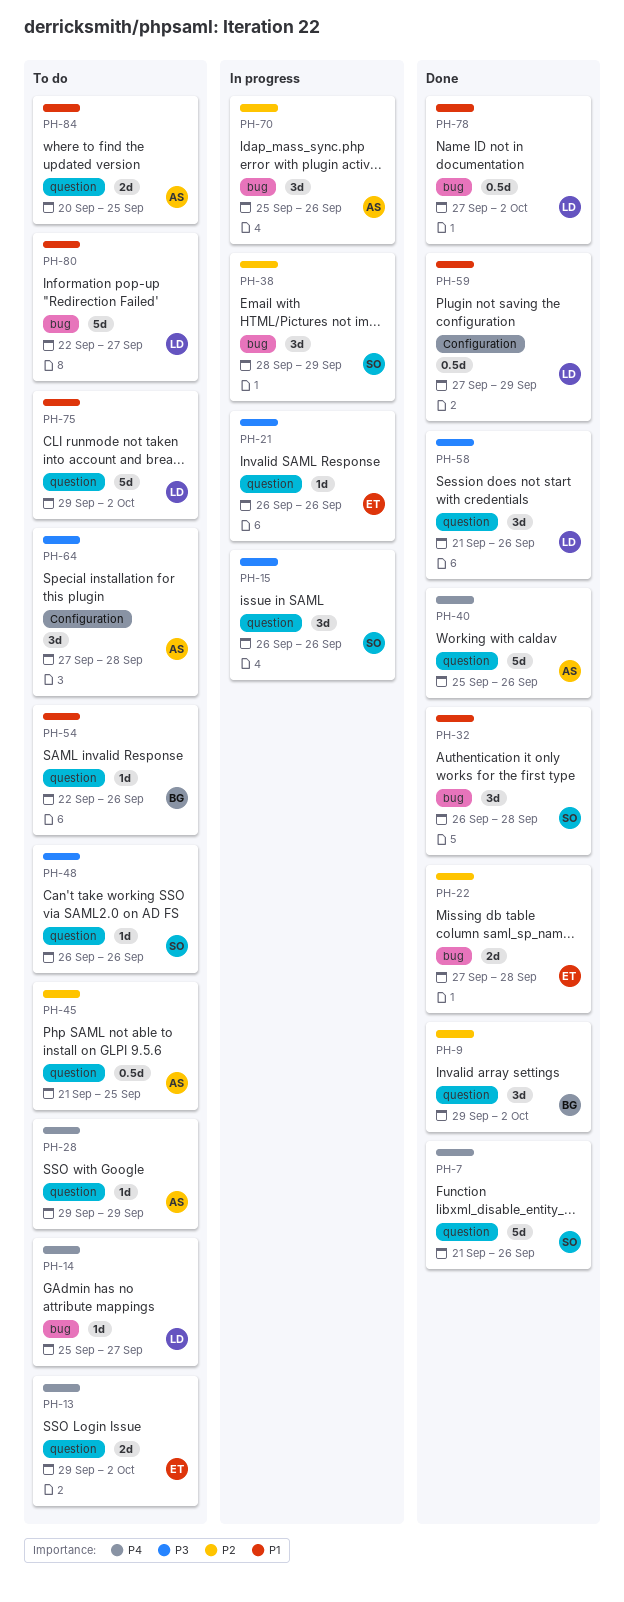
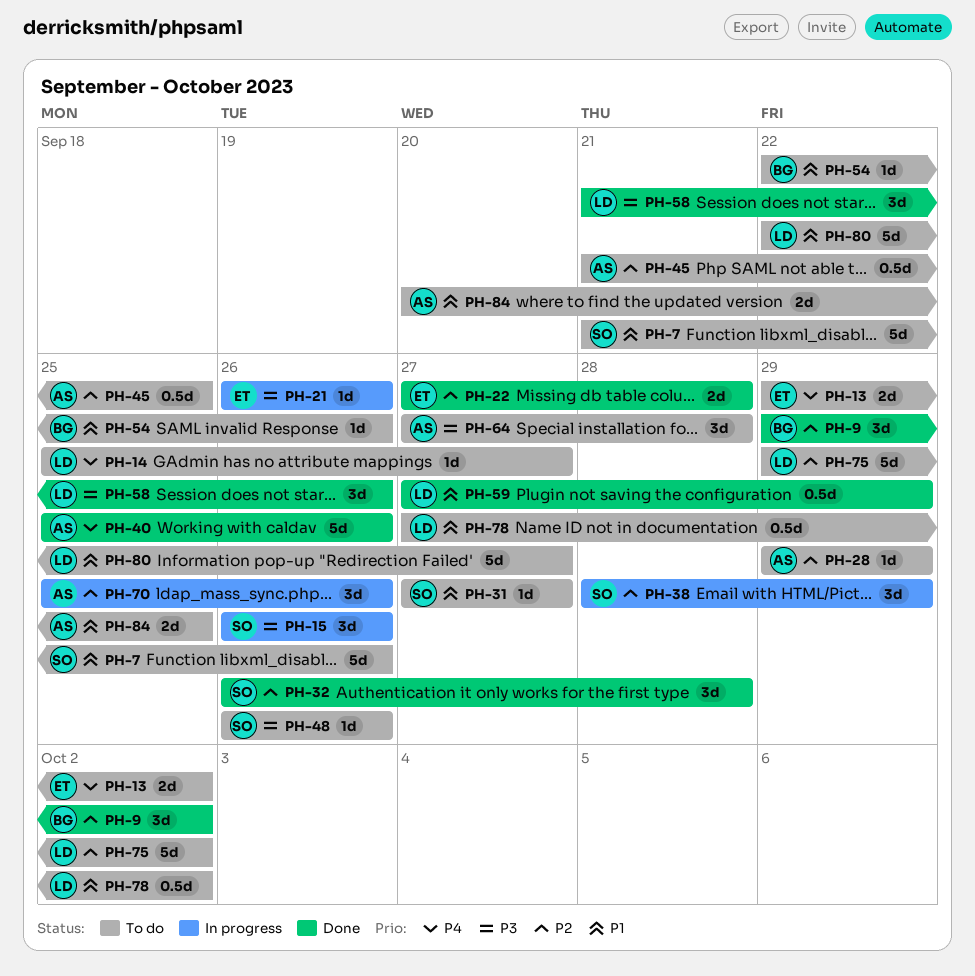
PH-7, status: Done -> To do
PH-7, priority: P4 -> P1
PH-28, priority: P4 -> P2
PH-31: none -> present
PH-32, priority: P1 -> P2
PH-75, priority: P1 -> P2
PH-78, status: Done -> To do

